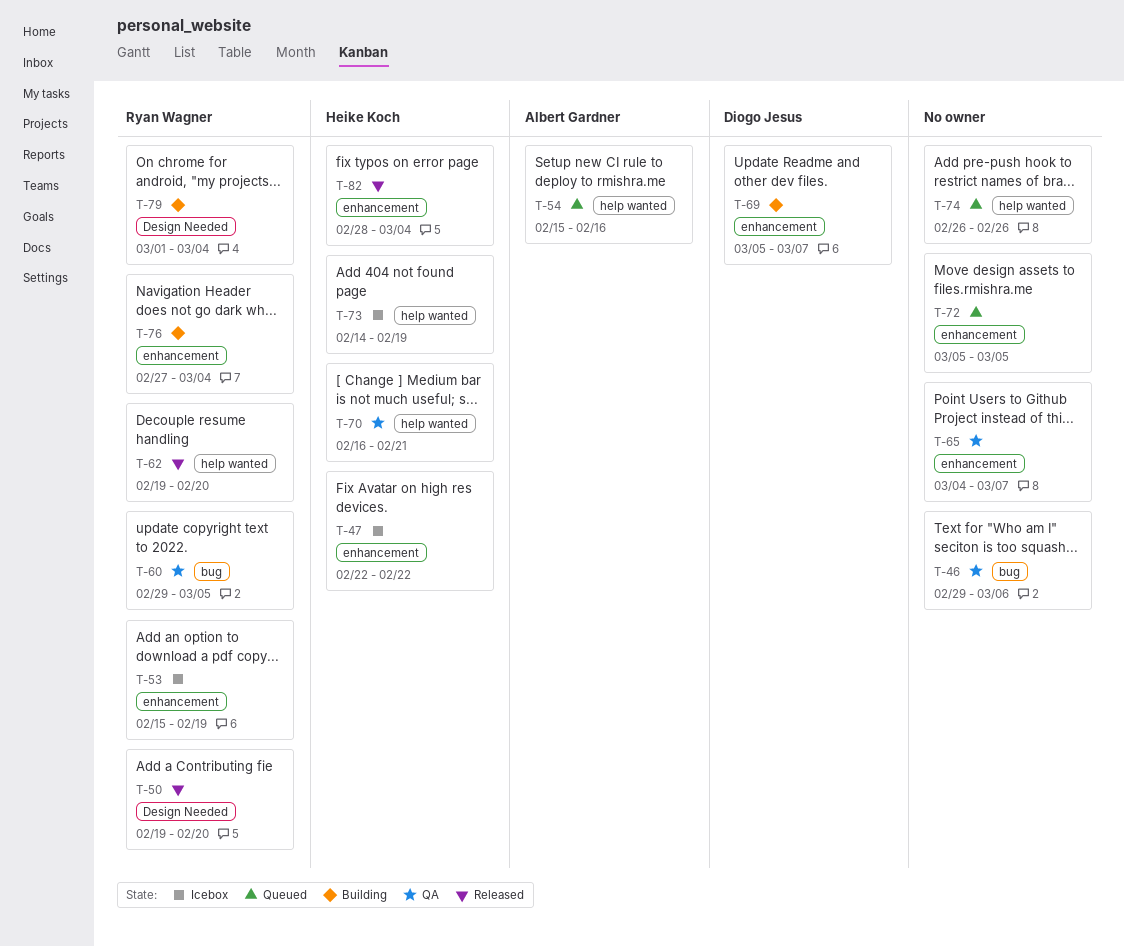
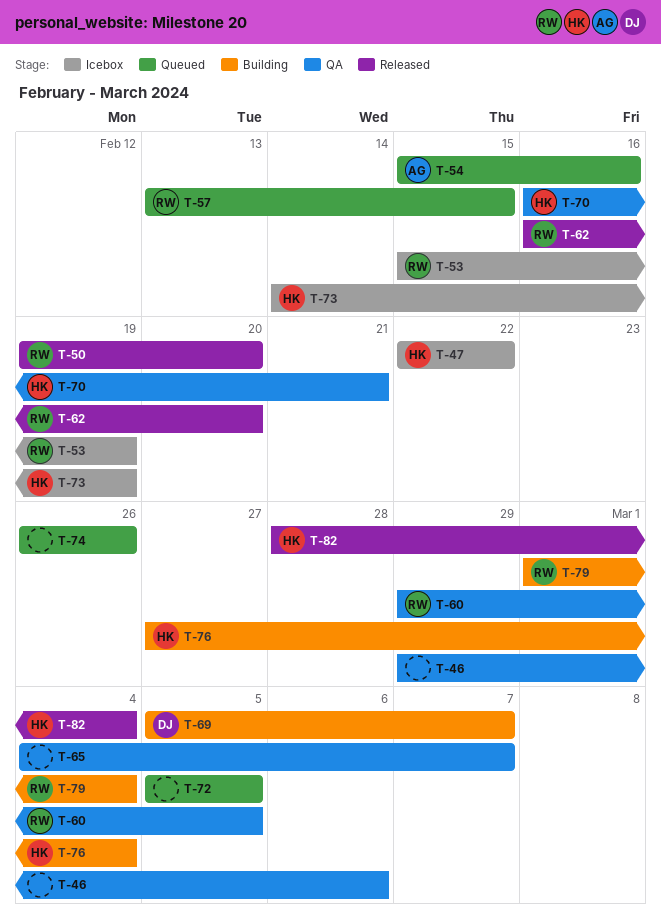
T-57: none -> present
T-62, start: Feb 19 -> Feb 16
T-76, owner: Ryan Wagner -> Heike Koch

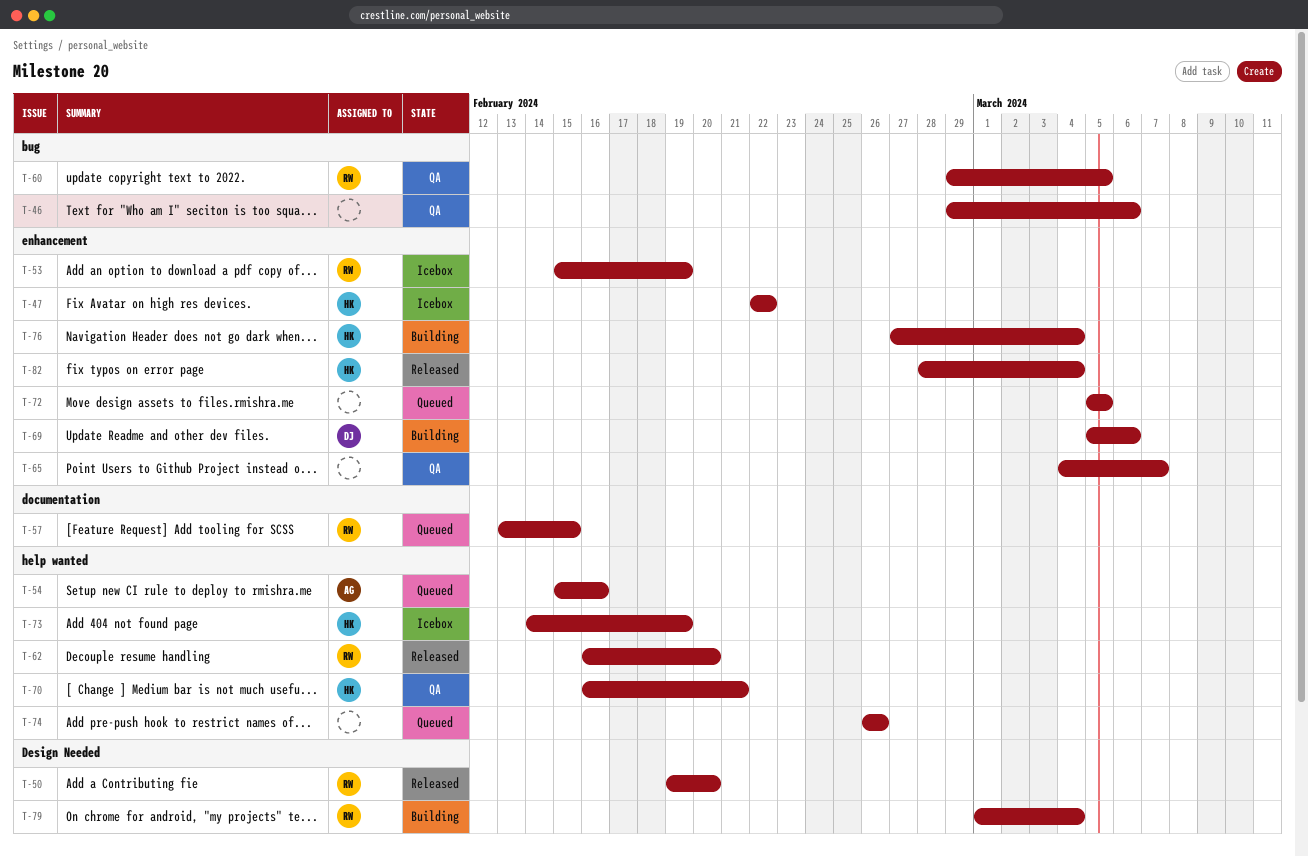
T-69, due: Mar 7 -> Mar 6

